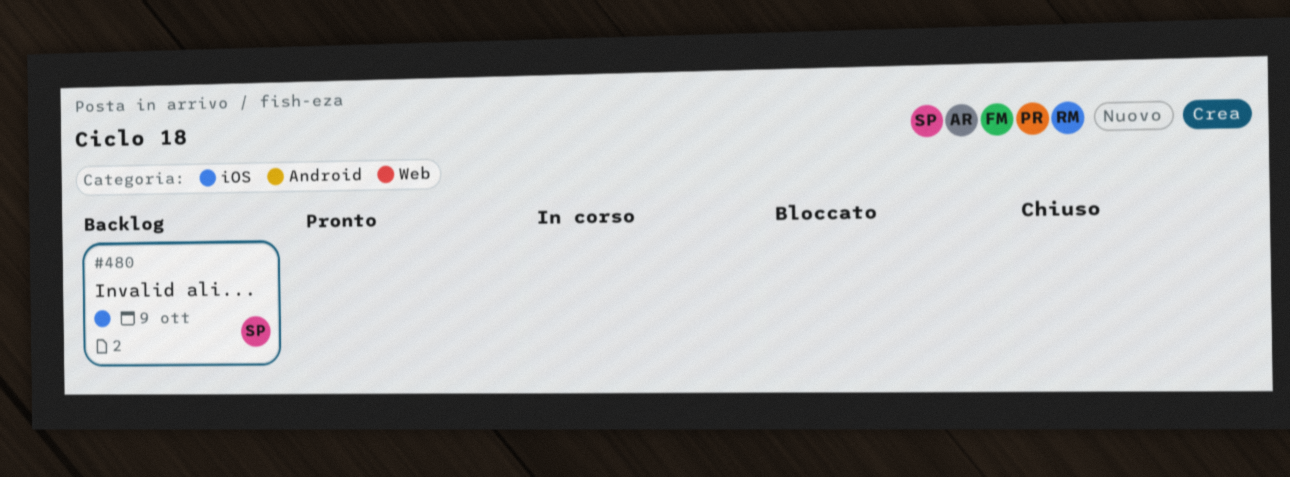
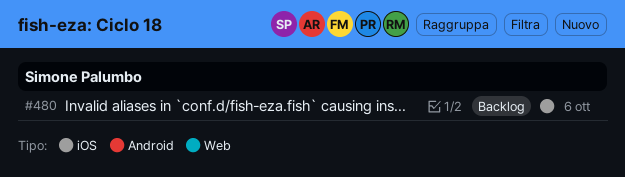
#480, due: Oct 9 -> Oct 6

